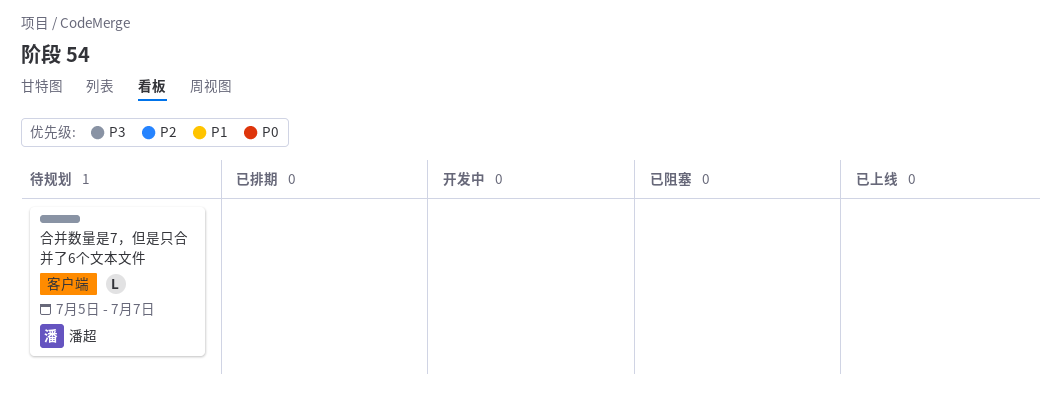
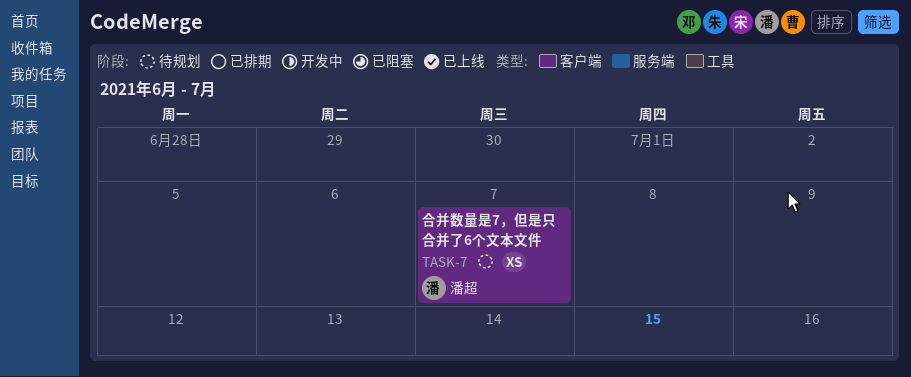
合并数量是7，但是只合并了6个文本文件, estimate: L -> XS

